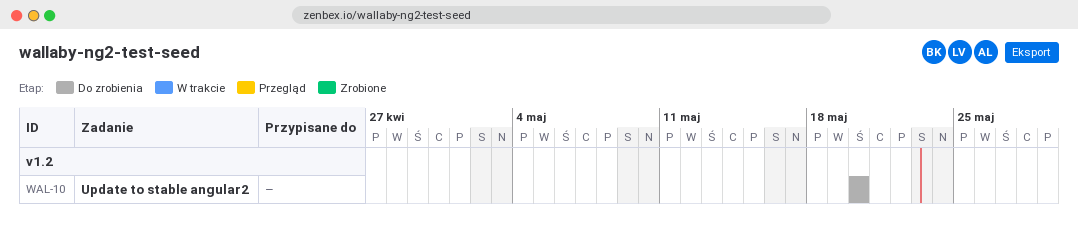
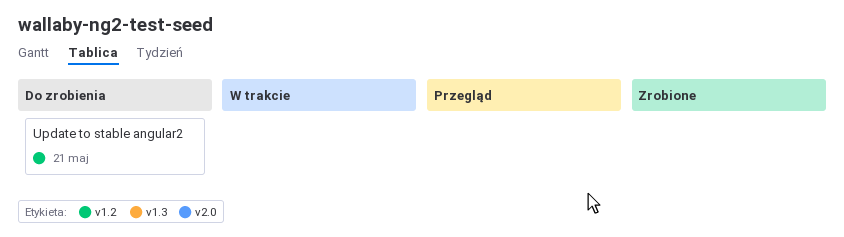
Update to stable angular2, due: May 20 -> May 21

